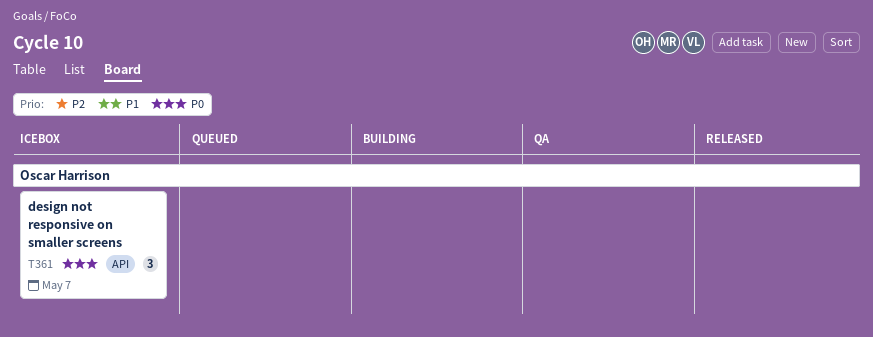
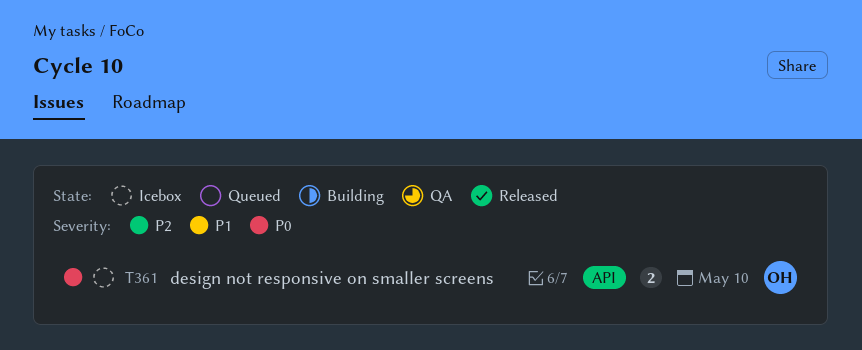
T361, estimate: 3 -> 2
T361, due: May 7 -> May 10

